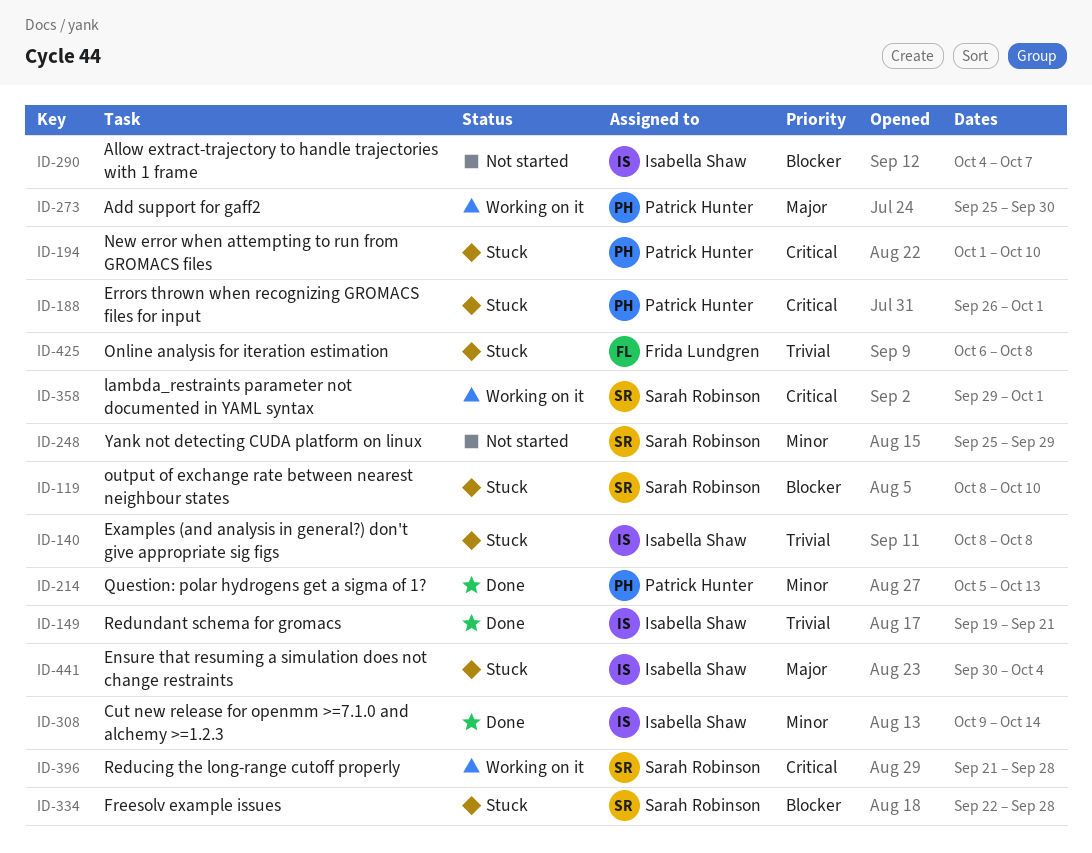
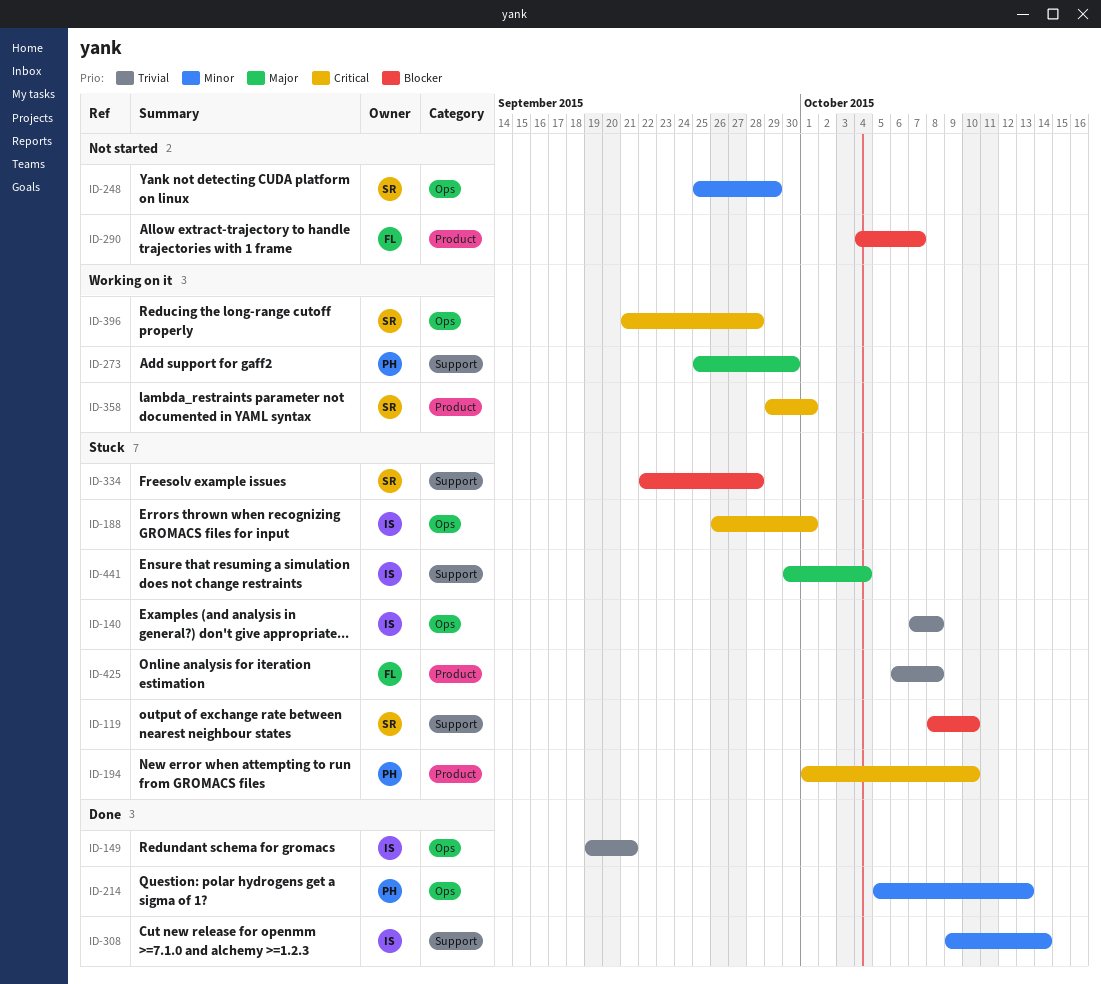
ID-140, start: Oct 8 -> Oct 7
ID-188, owner: Patrick Hunter -> Isabella Shaw
ID-290, owner: Isabella Shaw -> Frida Lundgren

